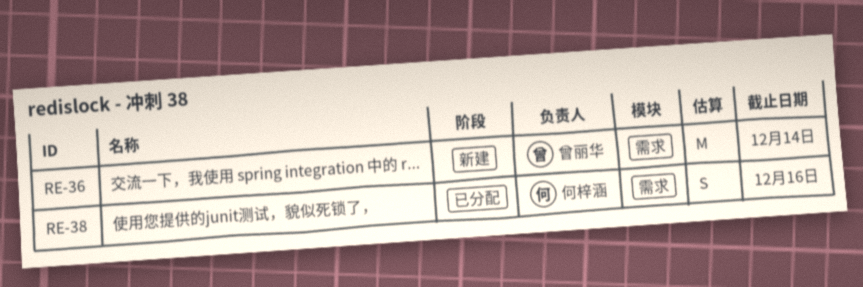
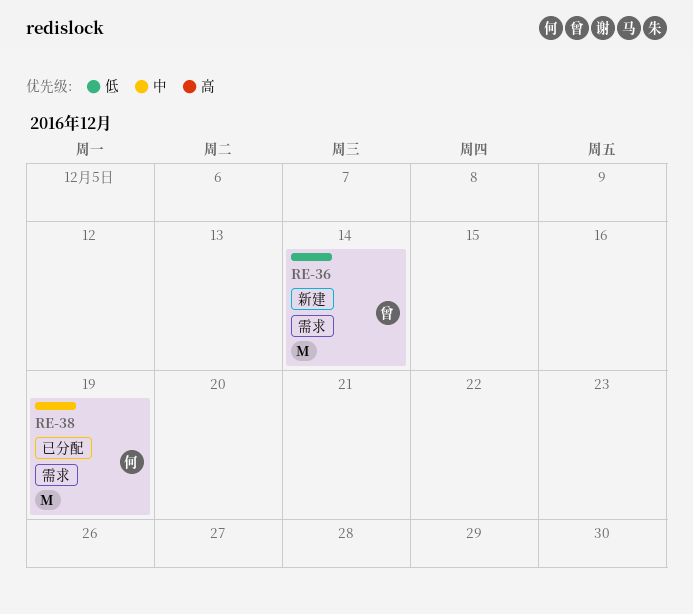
RE-38, estimate: S -> M
RE-38, due: Dec 16 -> Dec 19

